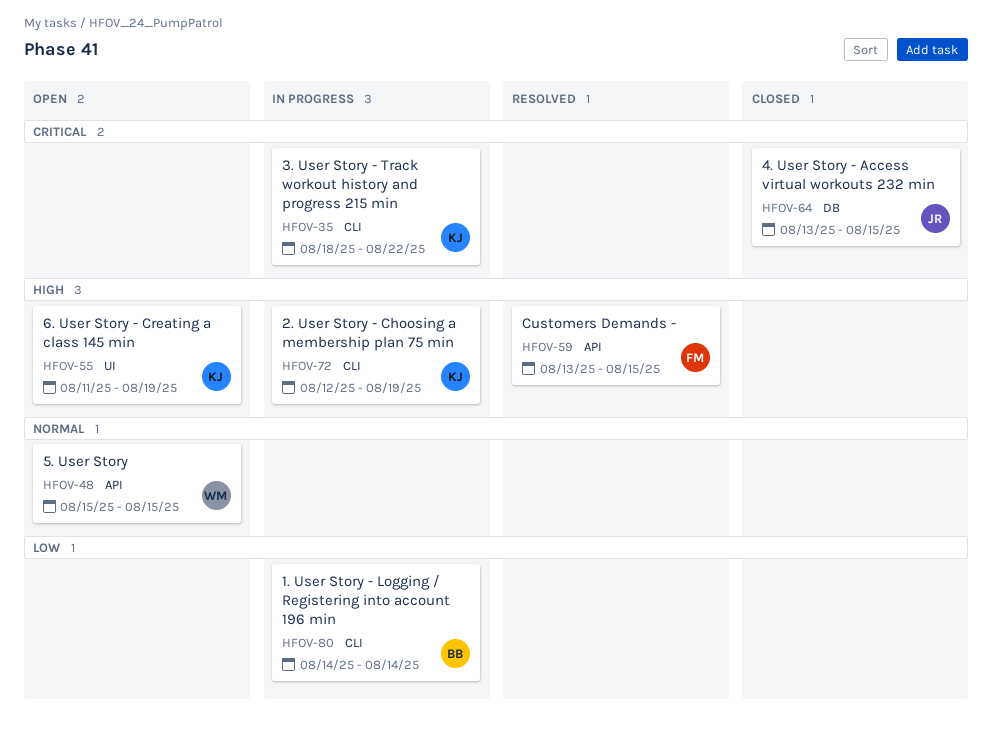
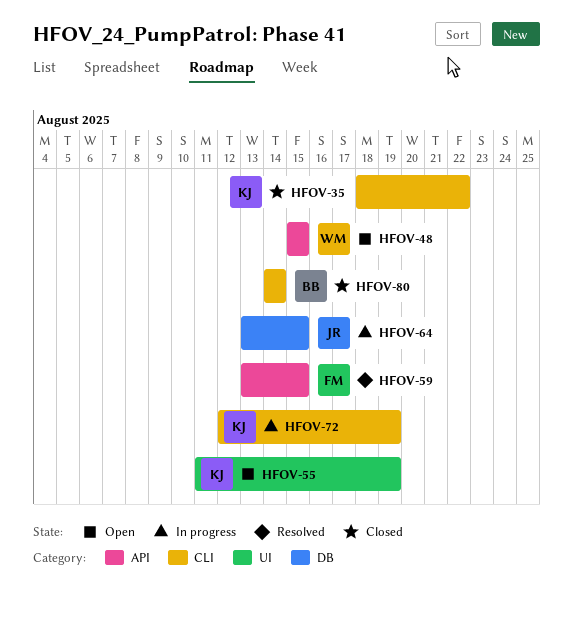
HFOV-35, status: In progress -> Closed
HFOV-64, status: Closed -> In progress
HFOV-80, status: In progress -> Closed

